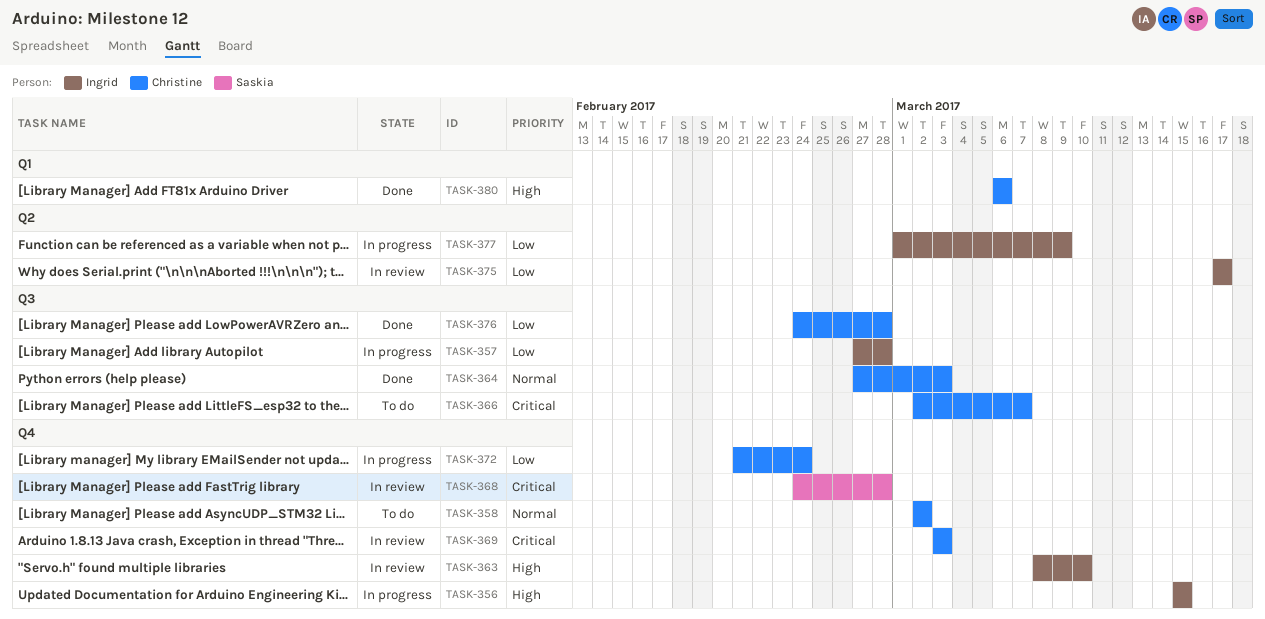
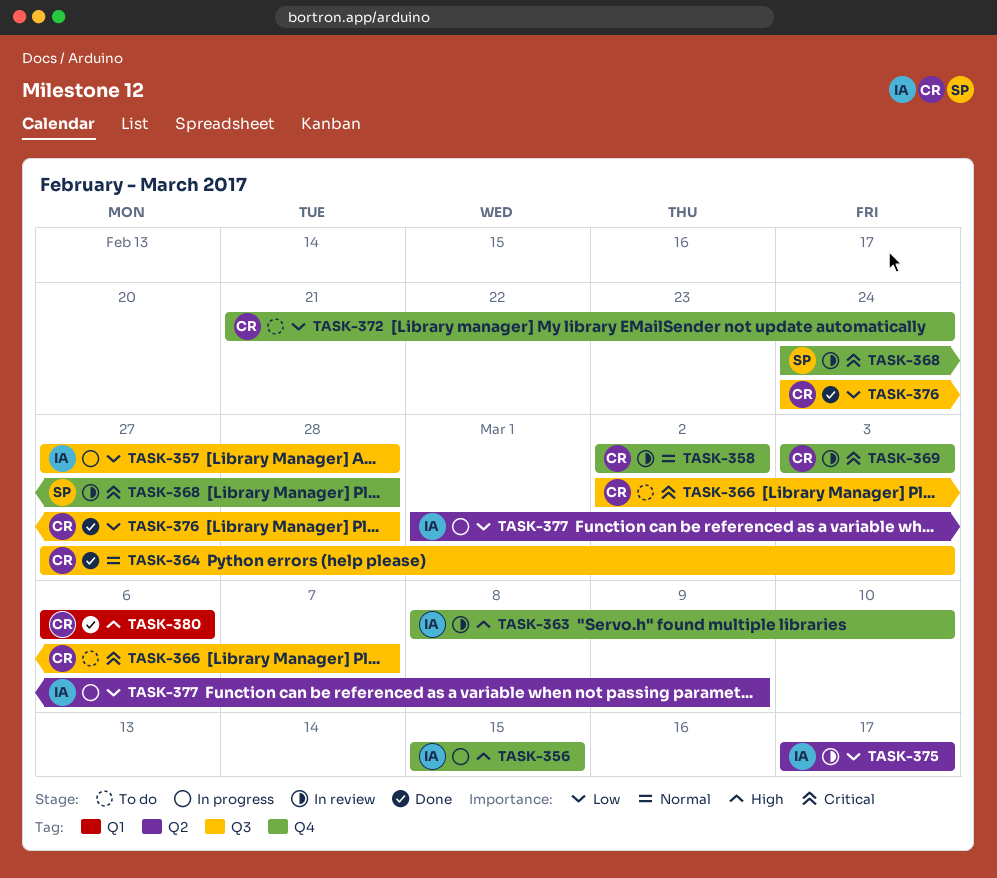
TASK-358, status: To do -> In review
TASK-372, status: In progress -> To do

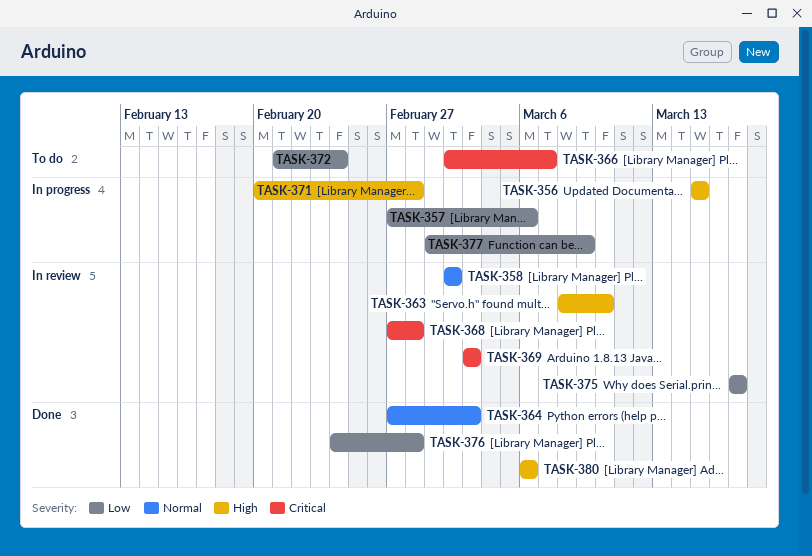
TASK-357, due: Feb 28 -> Mar 6
TASK-368, start: Feb 24 -> Feb 27
TASK-371: none -> present

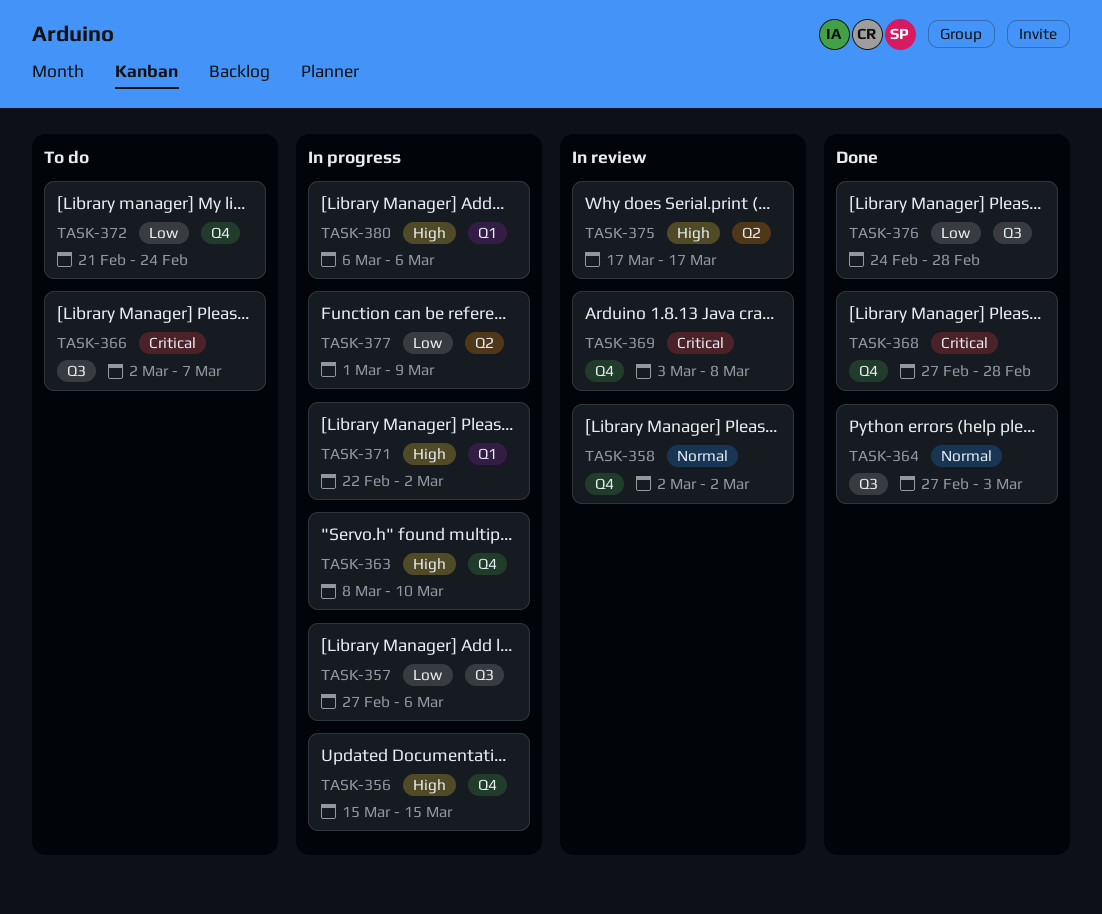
TASK-363, status: In review -> In progress
TASK-368, status: In review -> Done
TASK-369, due: Mar 3 -> Mar 8
TASK-371, start: Feb 20 -> Feb 22
TASK-371, due: Feb 28 -> Mar 2
TASK-375, priority: Low -> High
TASK-380, status: Done -> In progress

